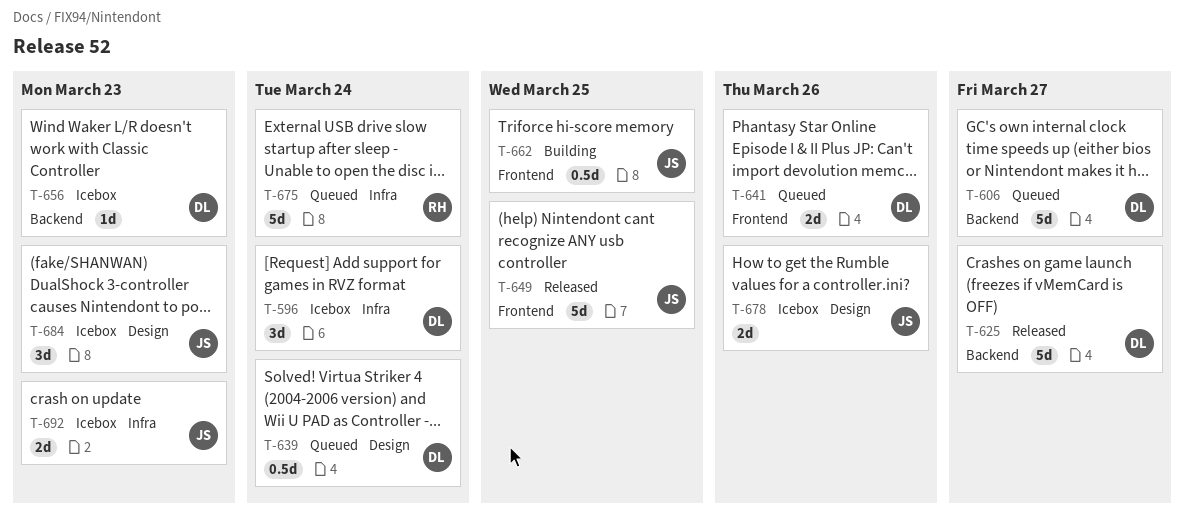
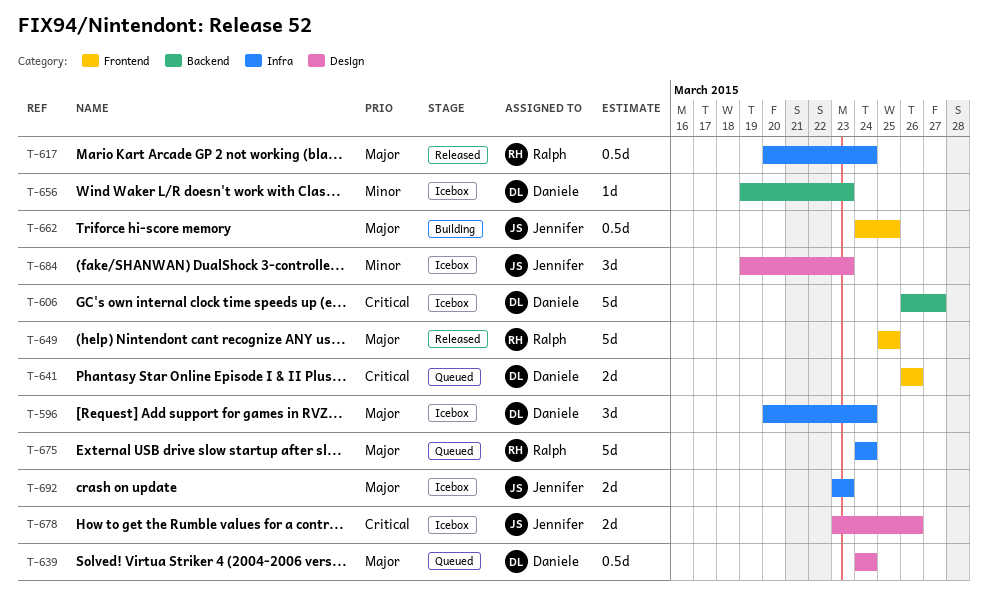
T-606, status: Queued -> Icebox
T-617: none -> present
T-625: present -> none
T-649, owner: Jennifer -> Ralph

